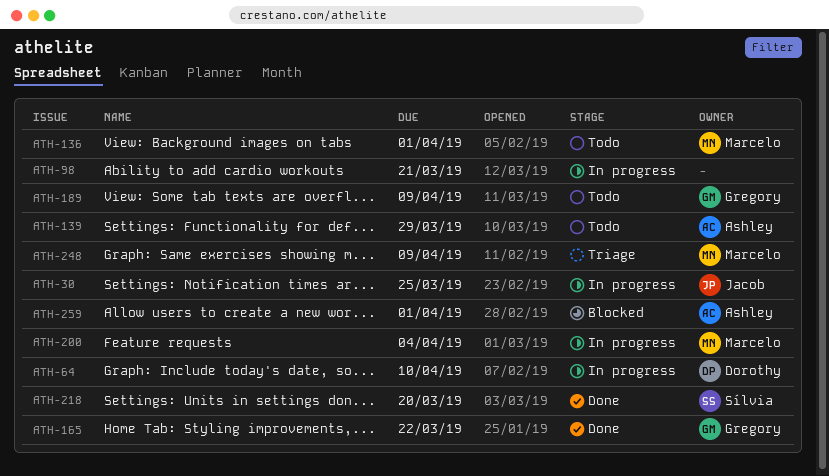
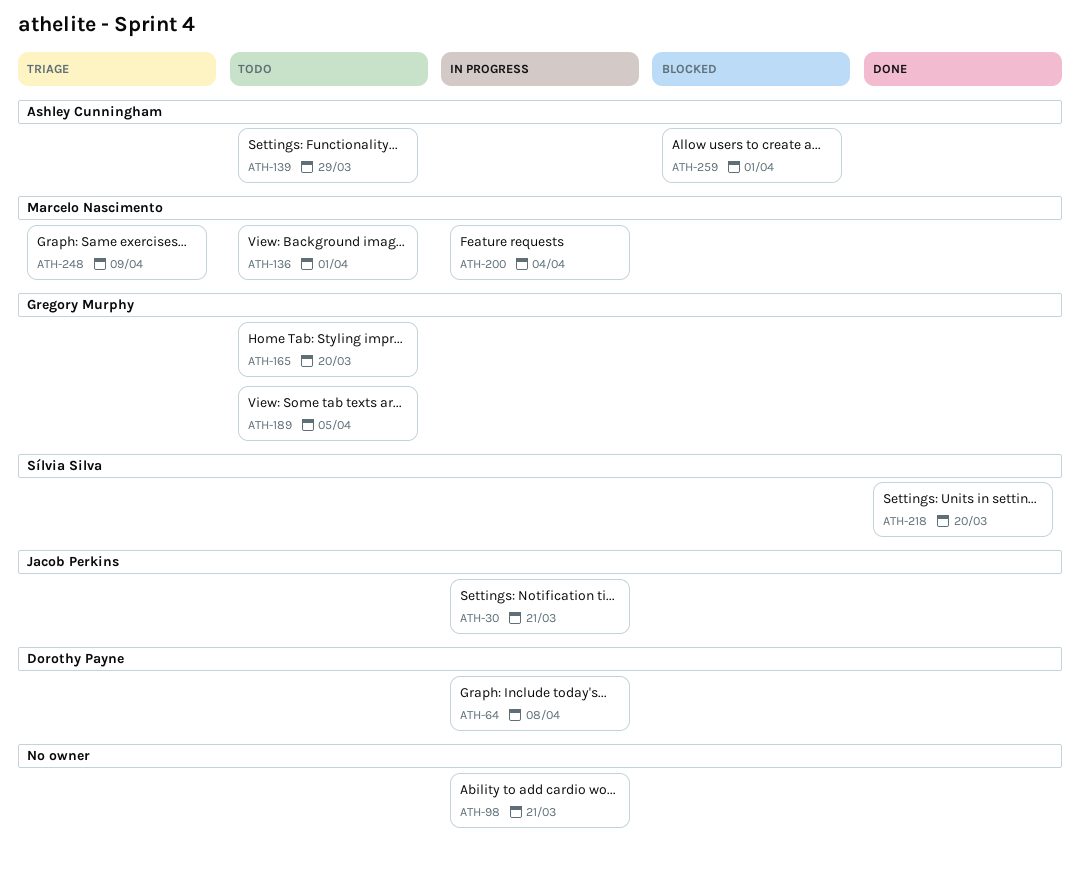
ATH-30, due: Mar 25 -> Mar 21
ATH-64, due: Apr 10 -> Apr 8
ATH-165, status: Done -> Todo
ATH-165, due: Mar 22 -> Mar 20
ATH-189, due: Apr 9 -> Apr 5

